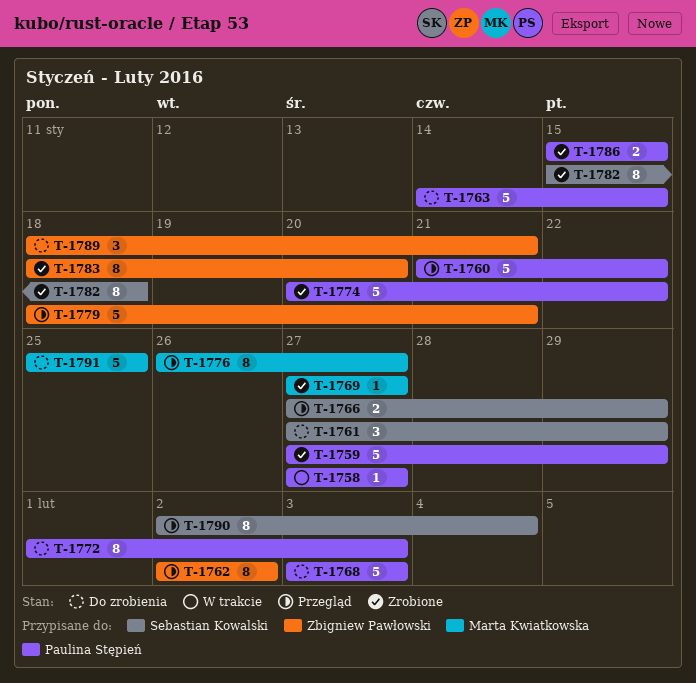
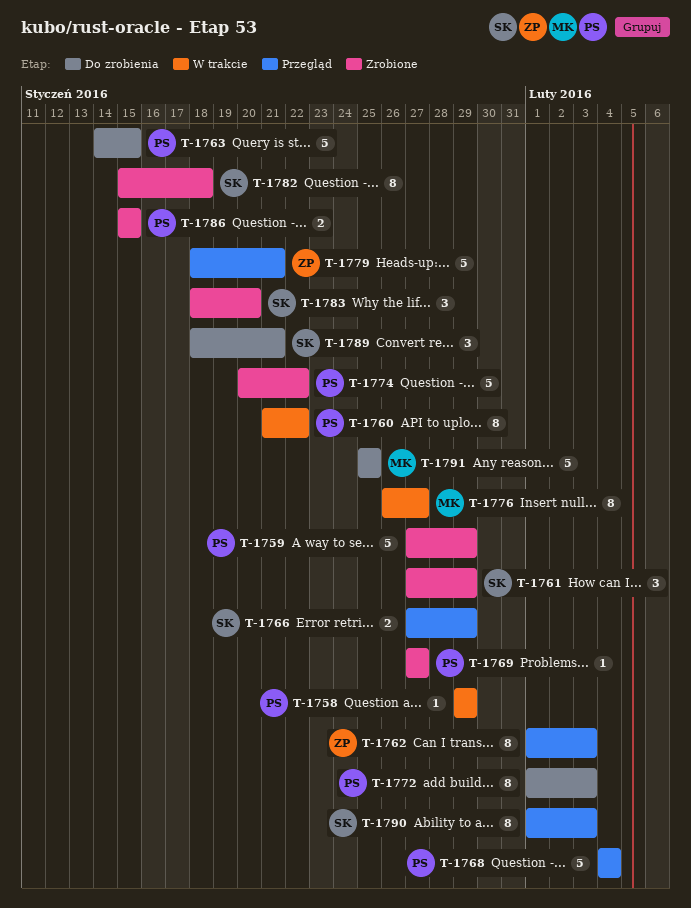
T-1758, start: Jan 27 -> Jan 29
T-1758, due: Jan 27 -> Jan 29
T-1760, status: Przegląd -> W trakcie
T-1760, estimate: 5 -> 8
T-1761, status: Do zrobienia -> Zrobione
T-1762, start: Feb 2 -> Feb 1
T-1762, due: Feb 2 -> Feb 3
T-1768, status: Do zrobienia -> Przegląd
T-1768, start: Feb 3 -> Feb 4
T-1768, due: Feb 3 -> Feb 4
T-1769, owner: Marta Kwiatkowska -> Paulina Stępień
T-1776, status: Przegląd -> W trakcie
T-1783, owner: Zbigniew Pawłowski -> Sebastian Kowalski
T-1783, estimate: 8 -> 3
T-1789, owner: Zbigniew Pawłowski -> Sebastian Kowalski
T-1790, start: Feb 2 -> Feb 1
T-1790, due: Feb 4 -> Feb 3

